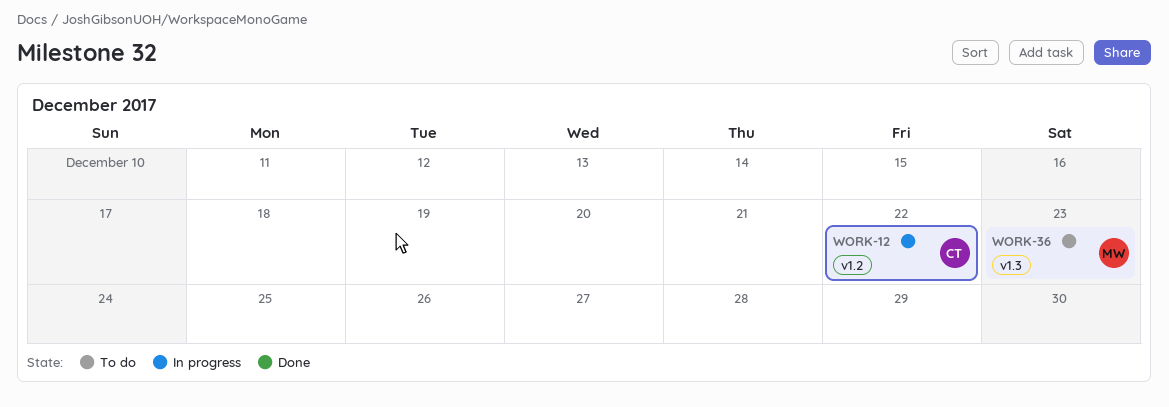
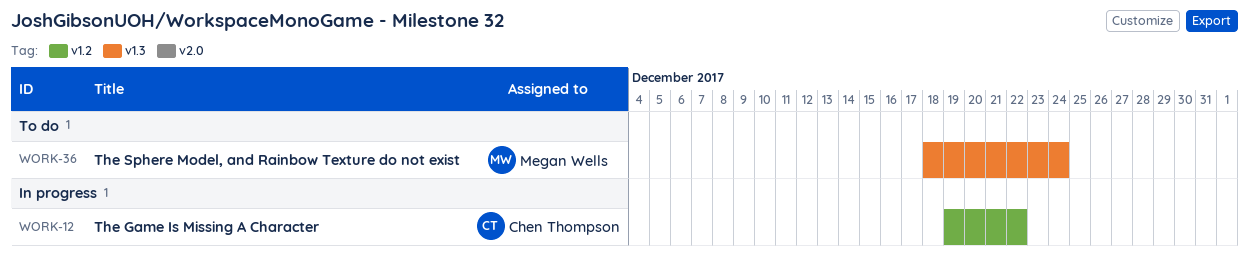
WORK-36, due: Dec 23 -> Dec 24

